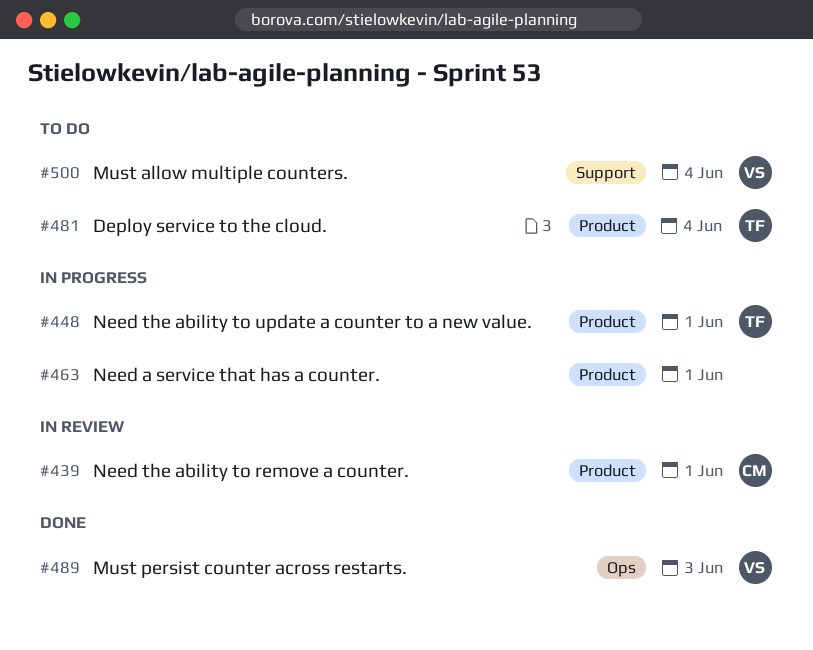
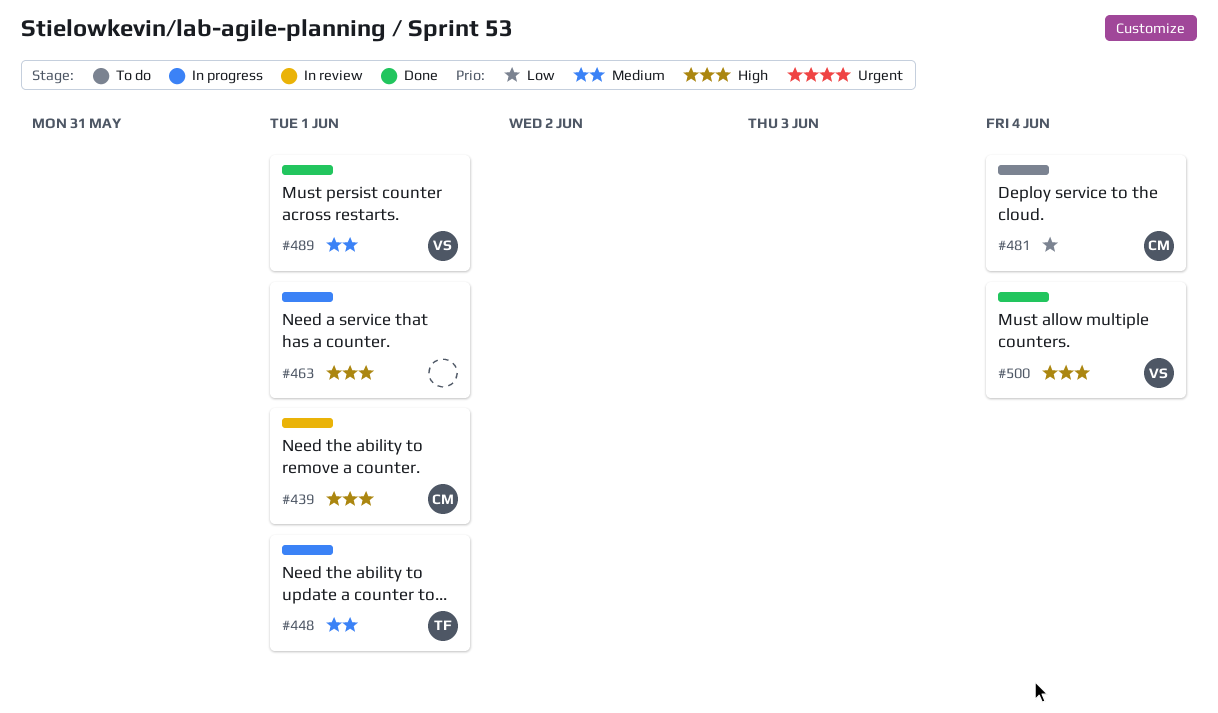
#481, owner: TF -> CM
#489, due: Jun 3 -> Jun 1
#500, status: To do -> Done

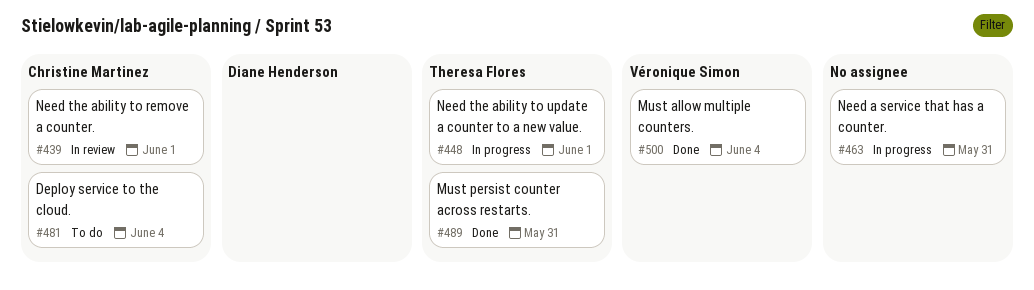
#463, due: Jun 1 -> May 31
#489, owner: Véronique Simon -> Theresa Flores
#489, due: Jun 1 -> May 31

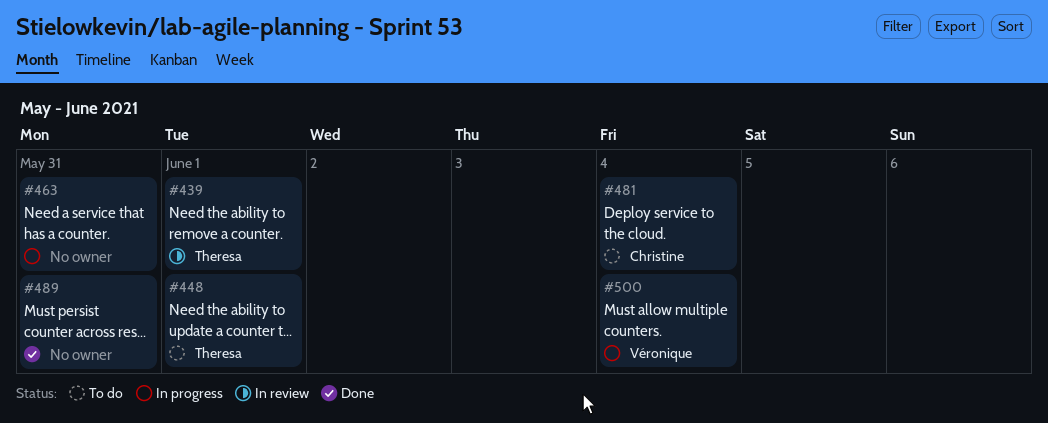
#439, owner: Christine Martinez -> Theresa Flores
#448, status: In progress -> To do
#489, owner: Theresa Flores -> none
#500, status: Done -> In progress

